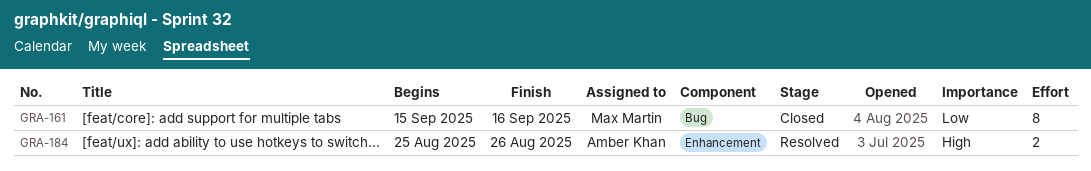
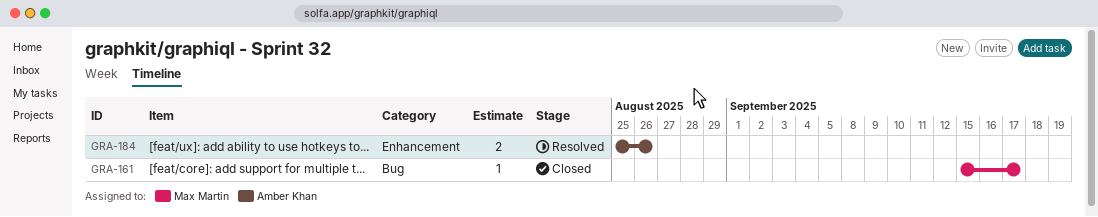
GRA-161, estimate: 8 -> 1
GRA-161, due: Sep 16 -> Sep 17

